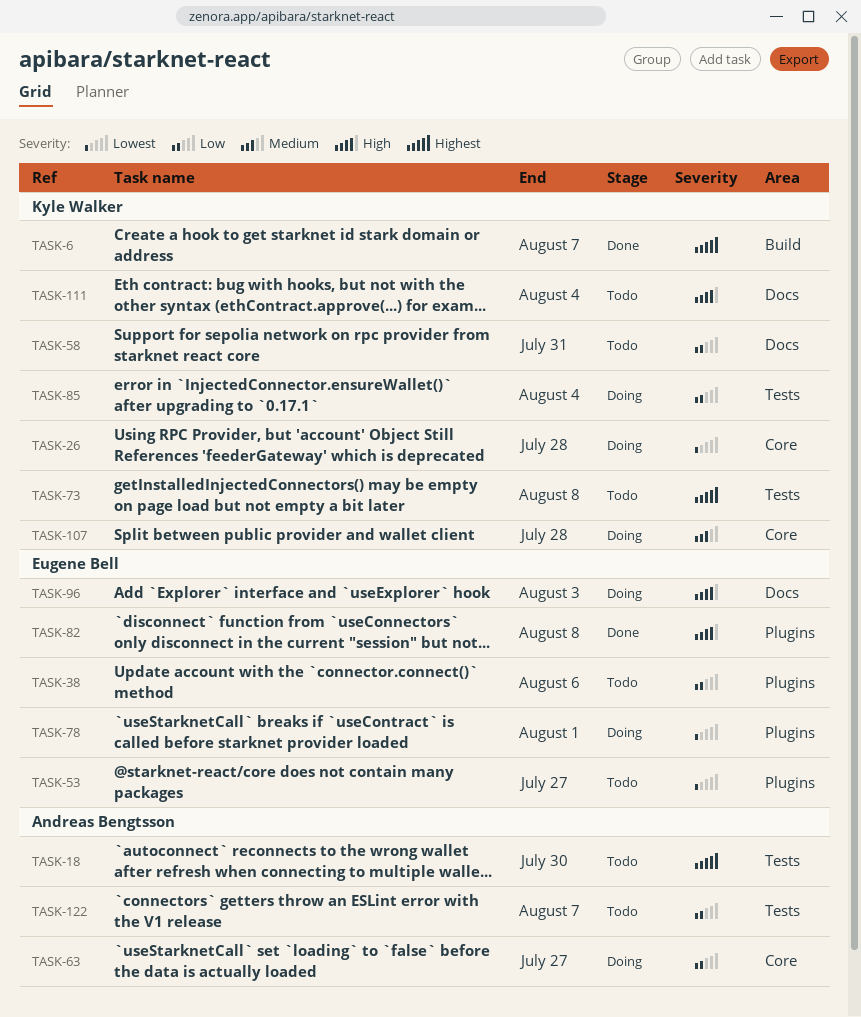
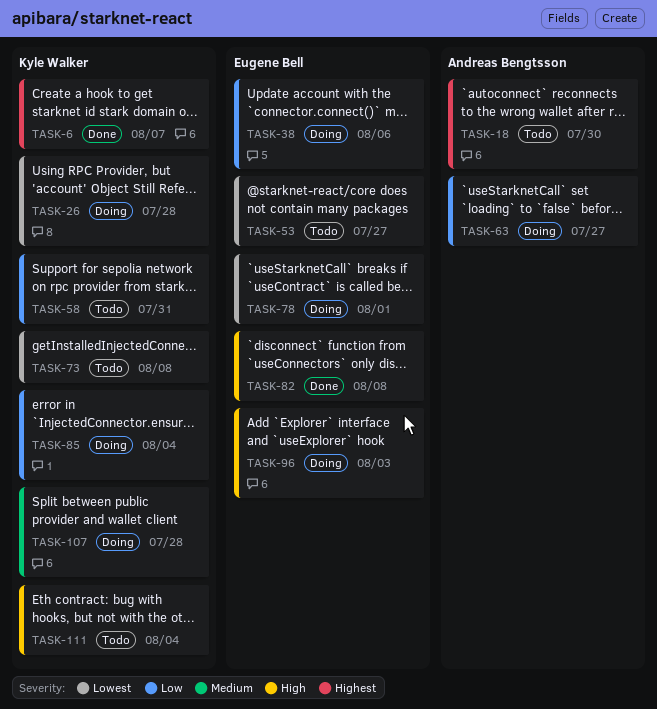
TASK-38, status: Todo -> Doing
TASK-73, priority: Highest -> Lowest
TASK-122: present -> none

